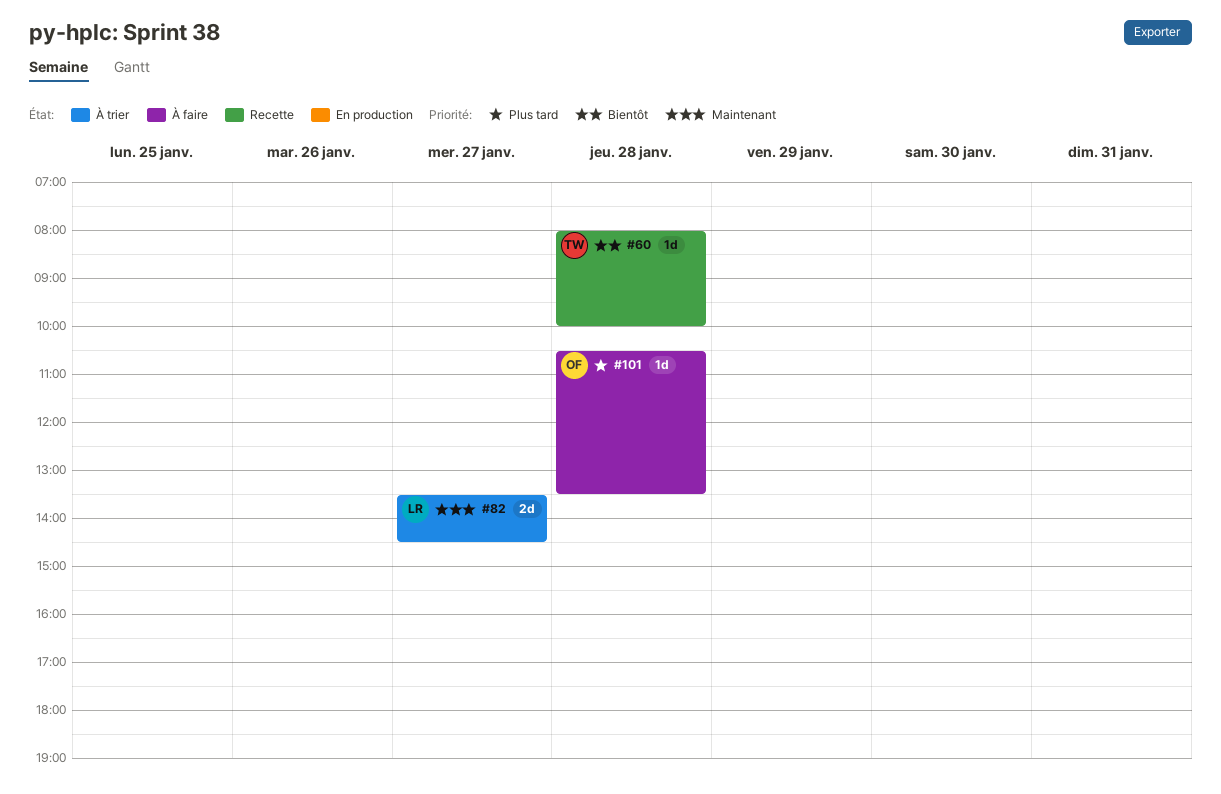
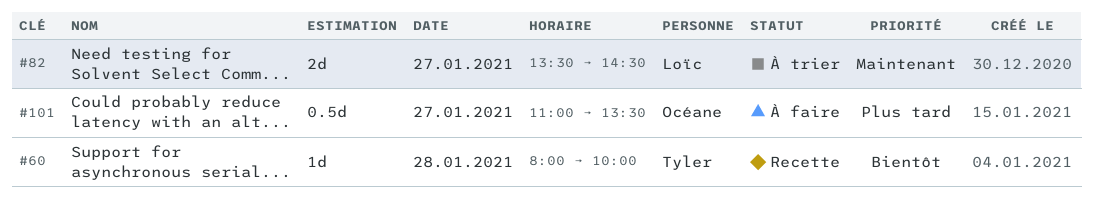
#101, estimate: 1d -> 0.5d
#101, day: Jan 28 -> Jan 27
#101, begins: 10:30 -> 11:00

